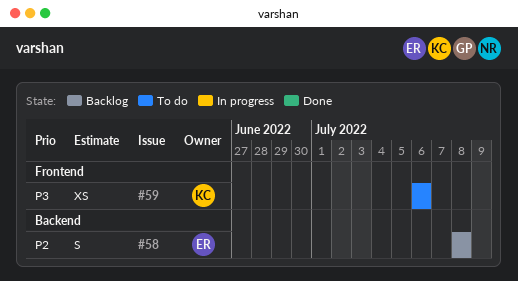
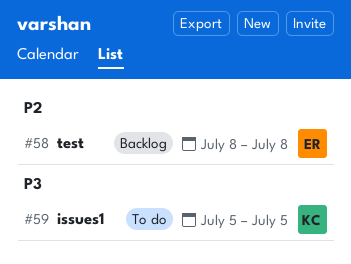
#59, start: Jul 6 -> Jul 5
#59, due: Jul 6 -> Jul 5

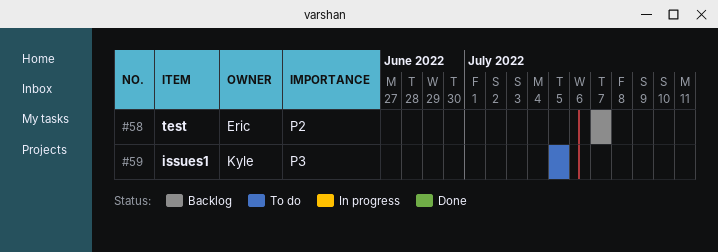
#58, start: Jul 8 -> Jul 7
#58, due: Jul 8 -> Jul 7

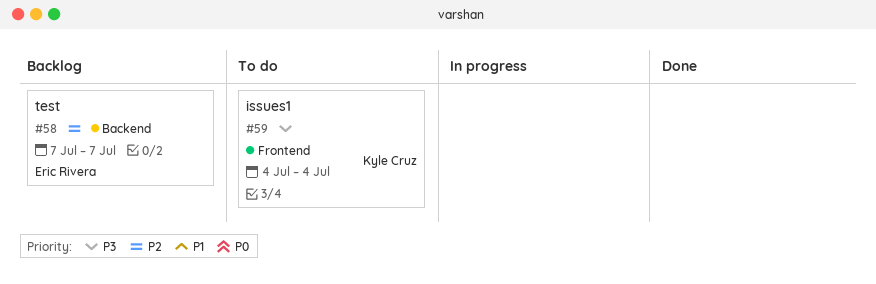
#59, start: Jul 5 -> Jul 4
#59, due: Jul 5 -> Jul 4

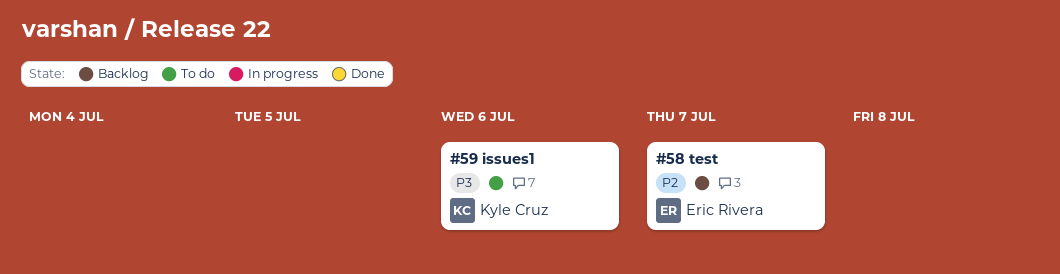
#59, due: Jul 4 -> Jul 6

